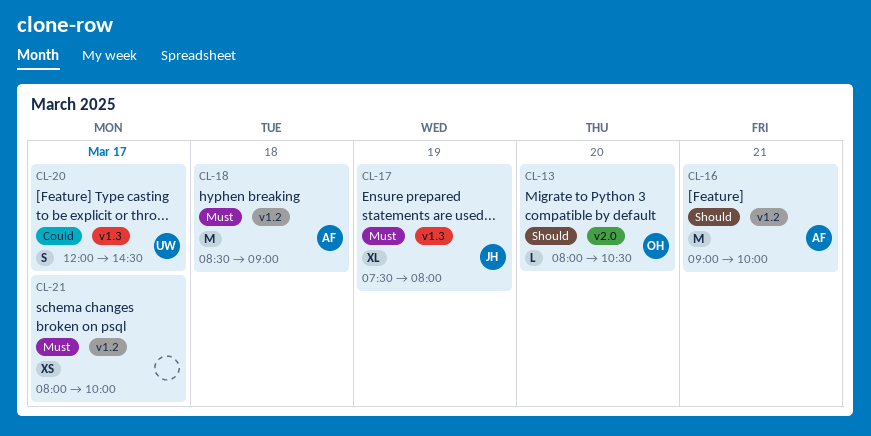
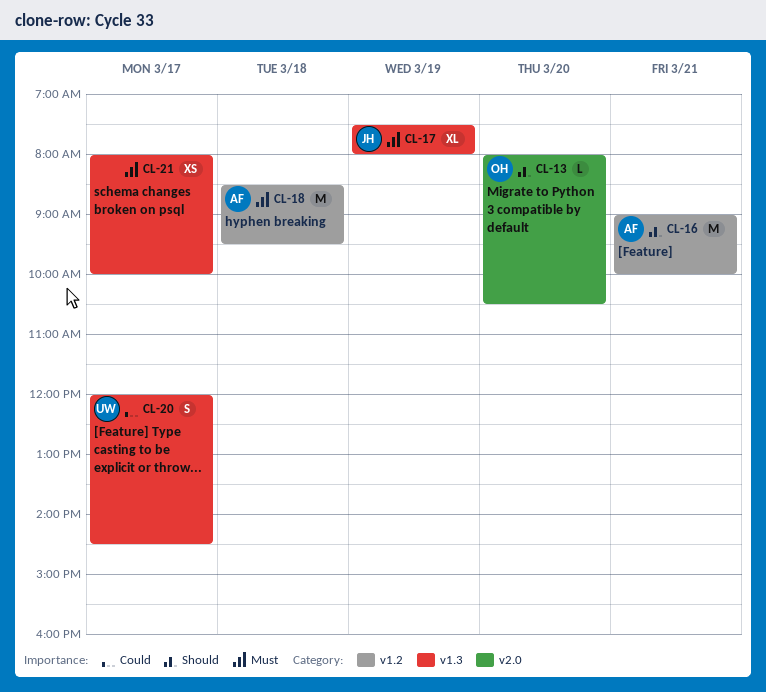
CL-18, ends: 09:00 -> 09:30
CL-21, label: v1.2 -> v1.3

